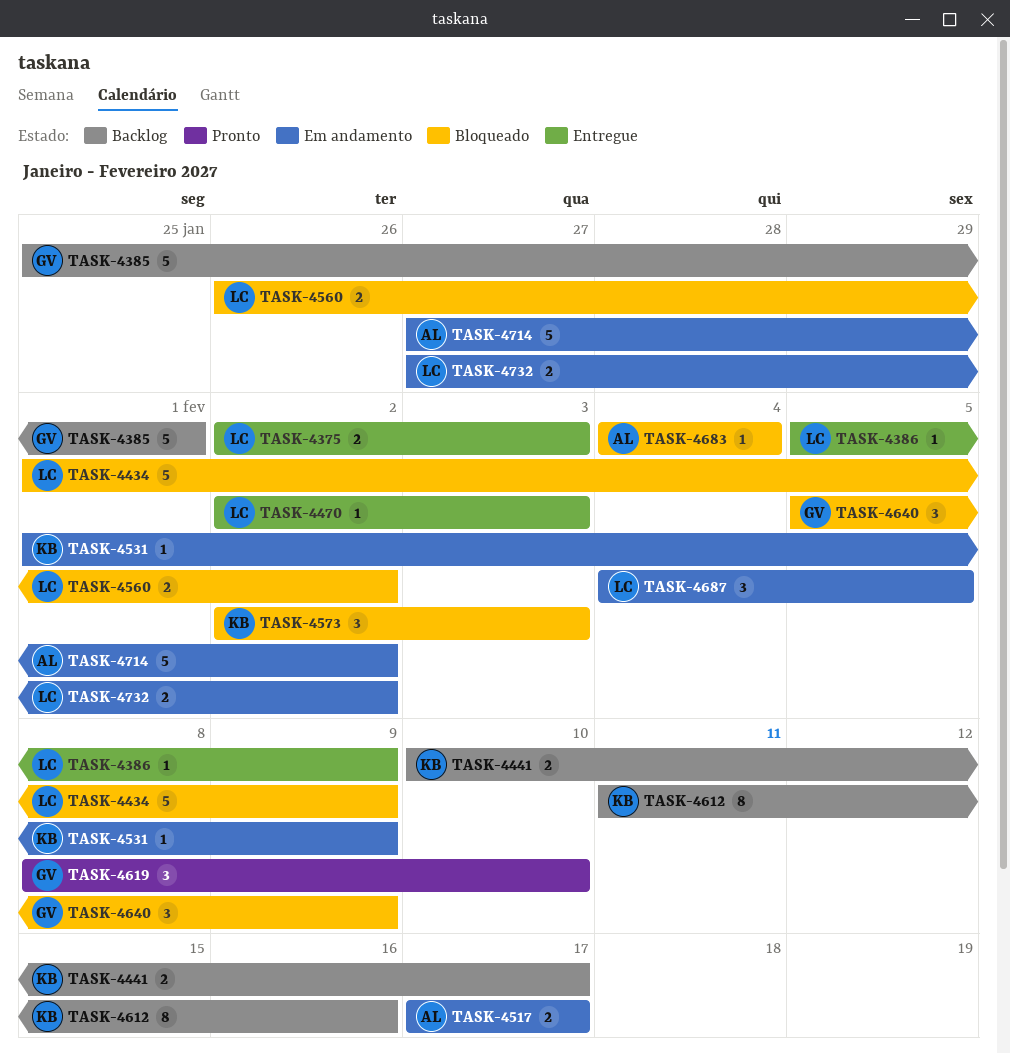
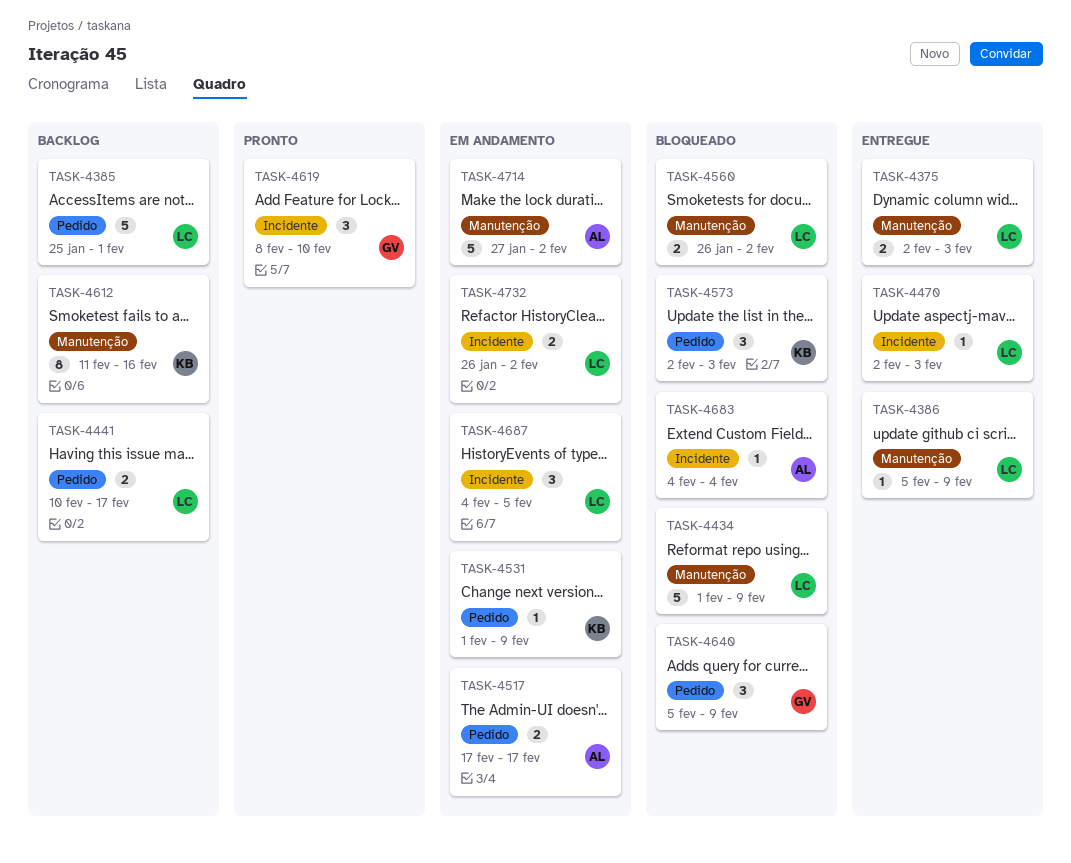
TASK-4385, owner: GV -> LC
TASK-4441, owner: KB -> LC
TASK-4732, start: Jan 27 -> Jan 26

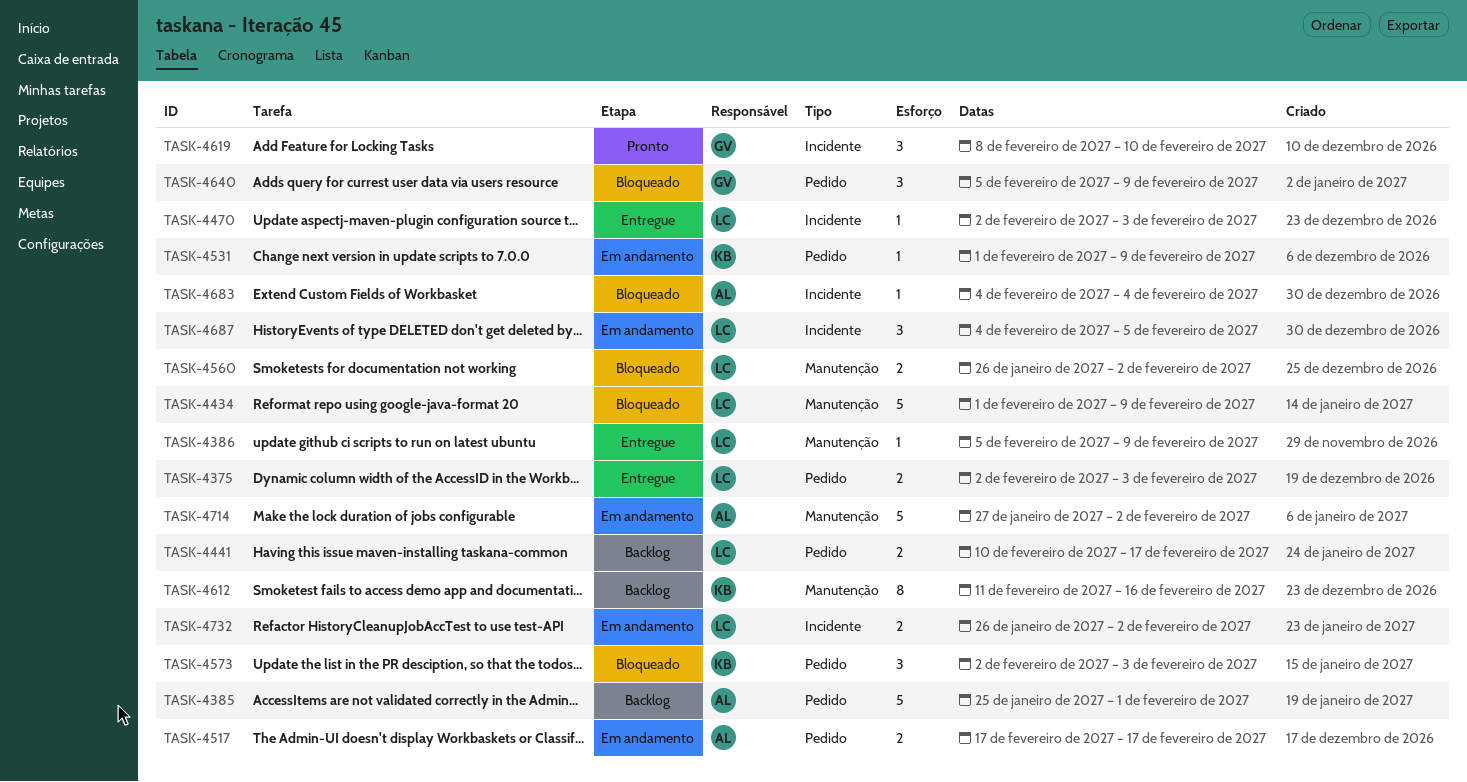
TASK-4375, label: Manutenção -> Pedido
TASK-4385, owner: LC -> AL

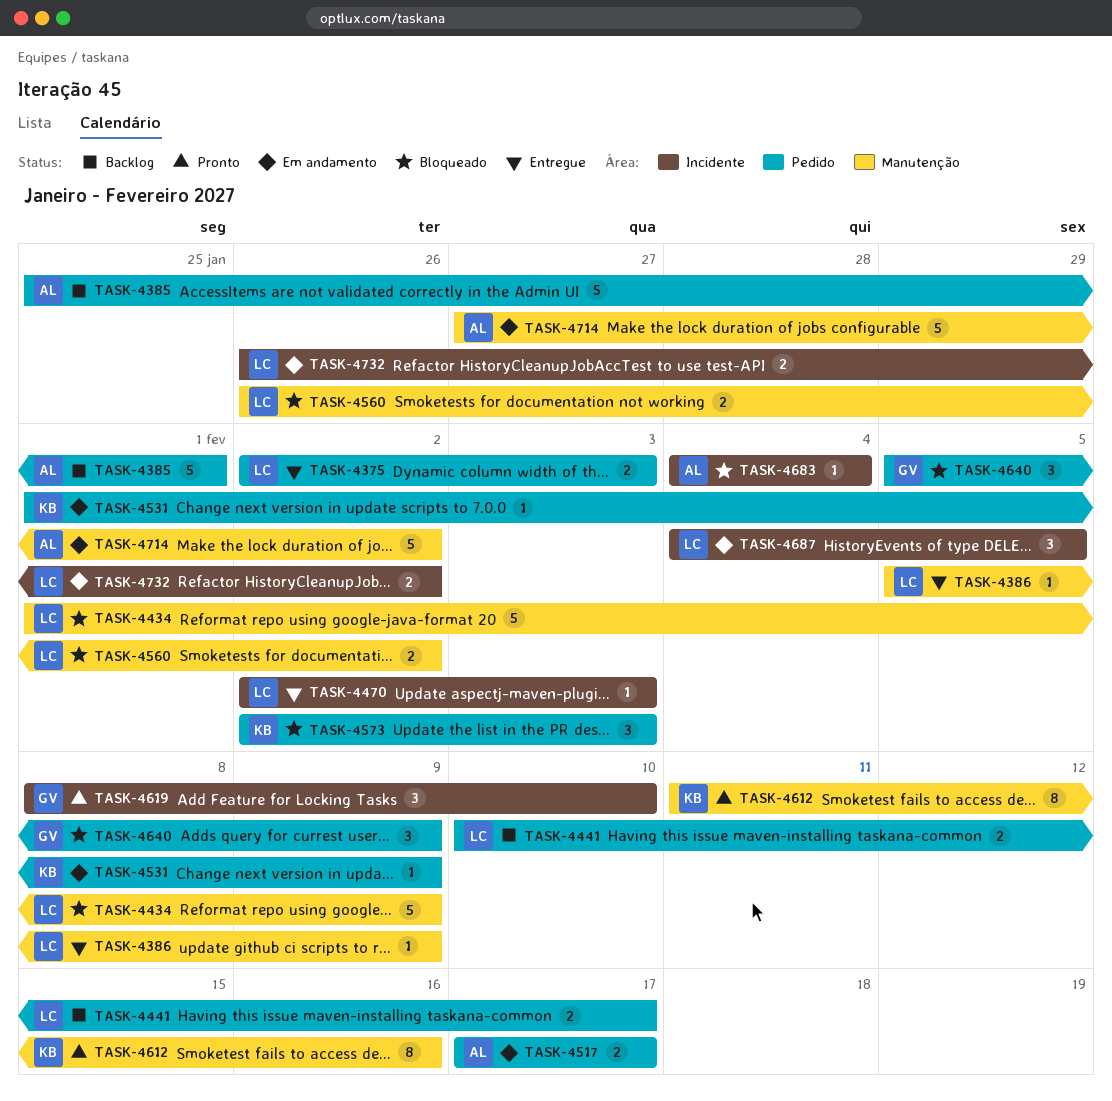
TASK-4612, status: Backlog -> Pronto

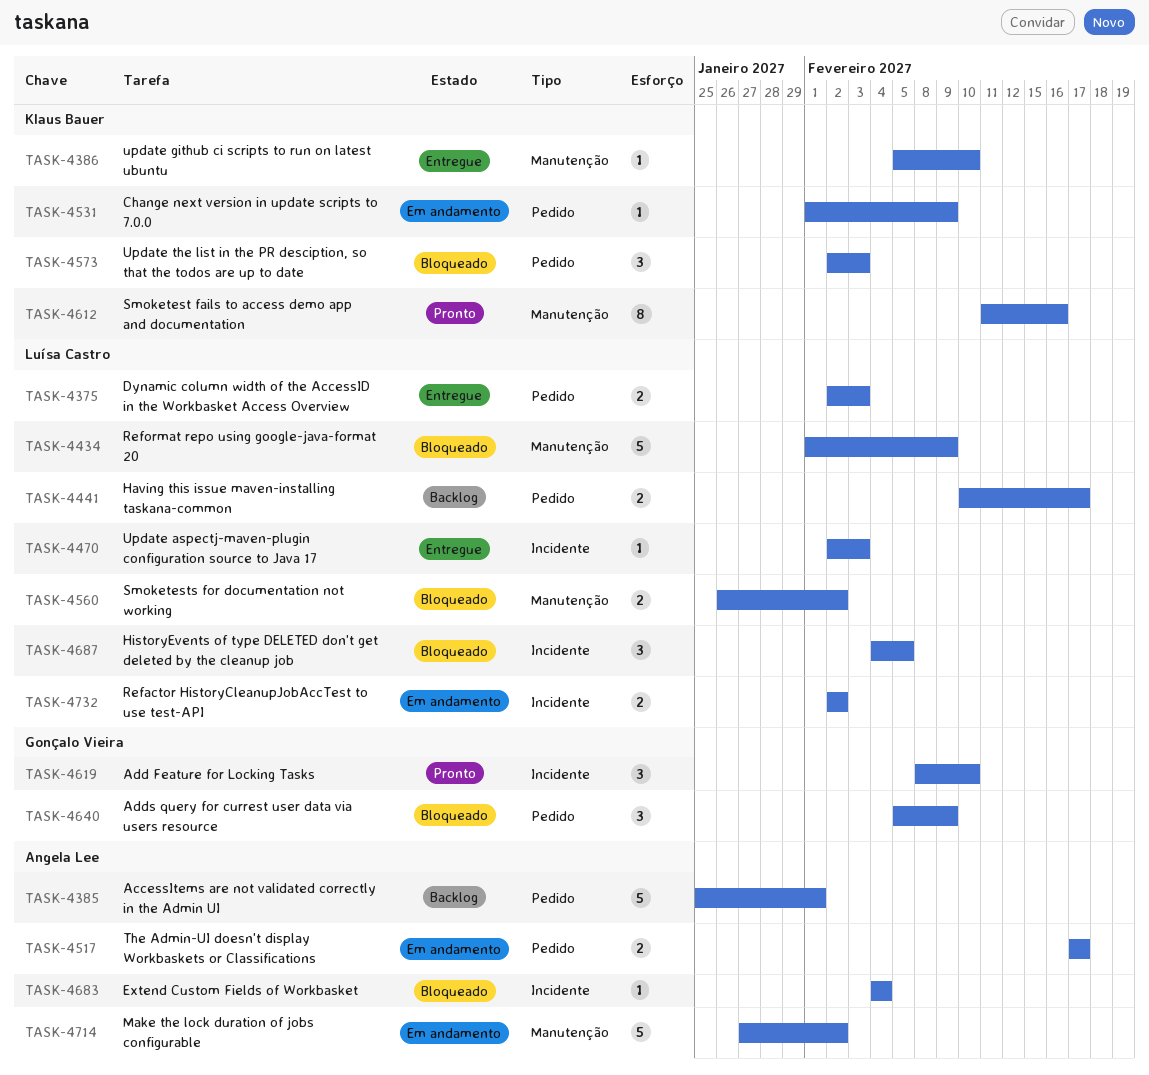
TASK-4386, owner: Luísa Castro -> Klaus Bauer
TASK-4386, due: Feb 9 -> Feb 10
TASK-4687, status: Em andamento -> Bloqueado
TASK-4732, start: Jan 26 -> Feb 2

